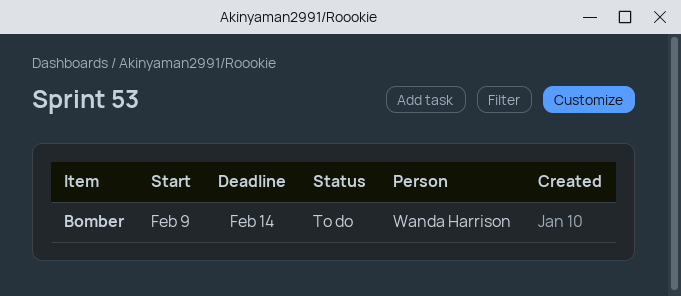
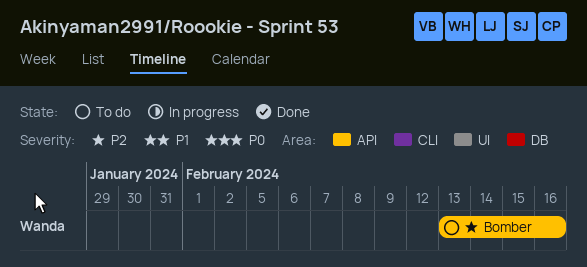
Bomber, start: Feb 9 -> Feb 13
Bomber, due: Feb 14 -> Feb 16

